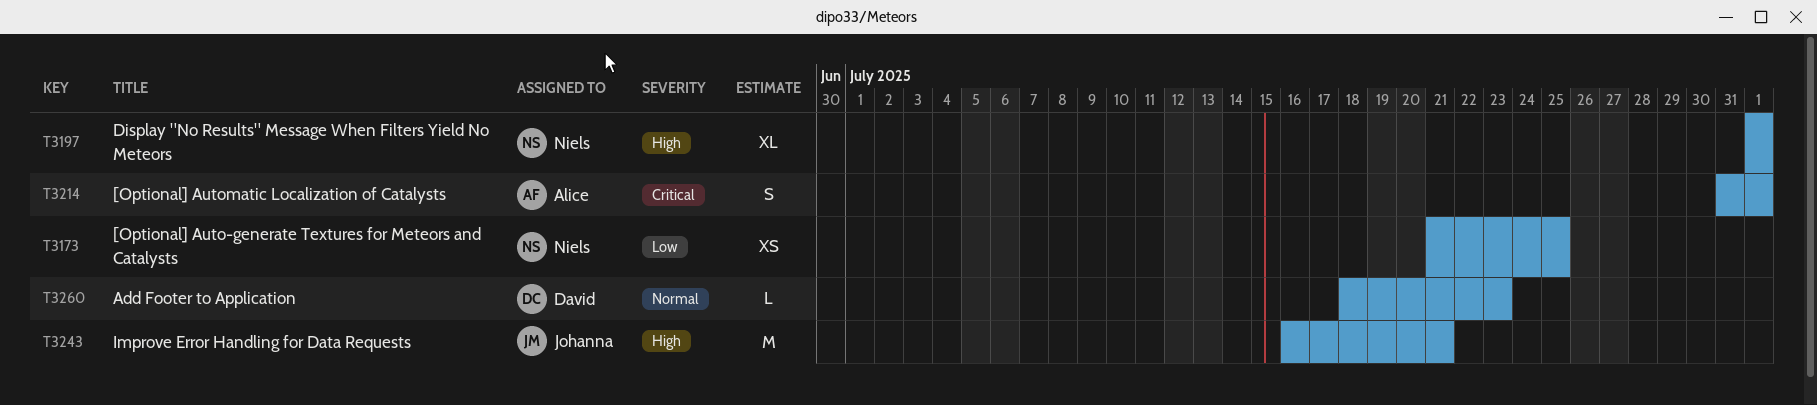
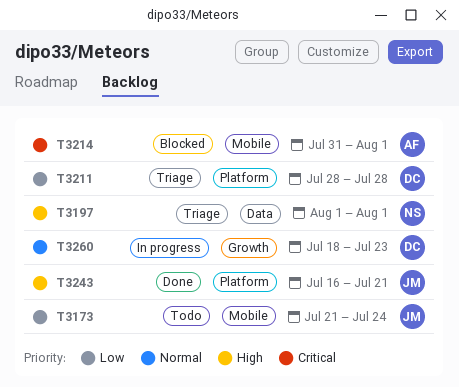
T3173, owner: Niels -> Johanna
T3173, due: Jul 25 -> Jul 24
T3211: none -> present

